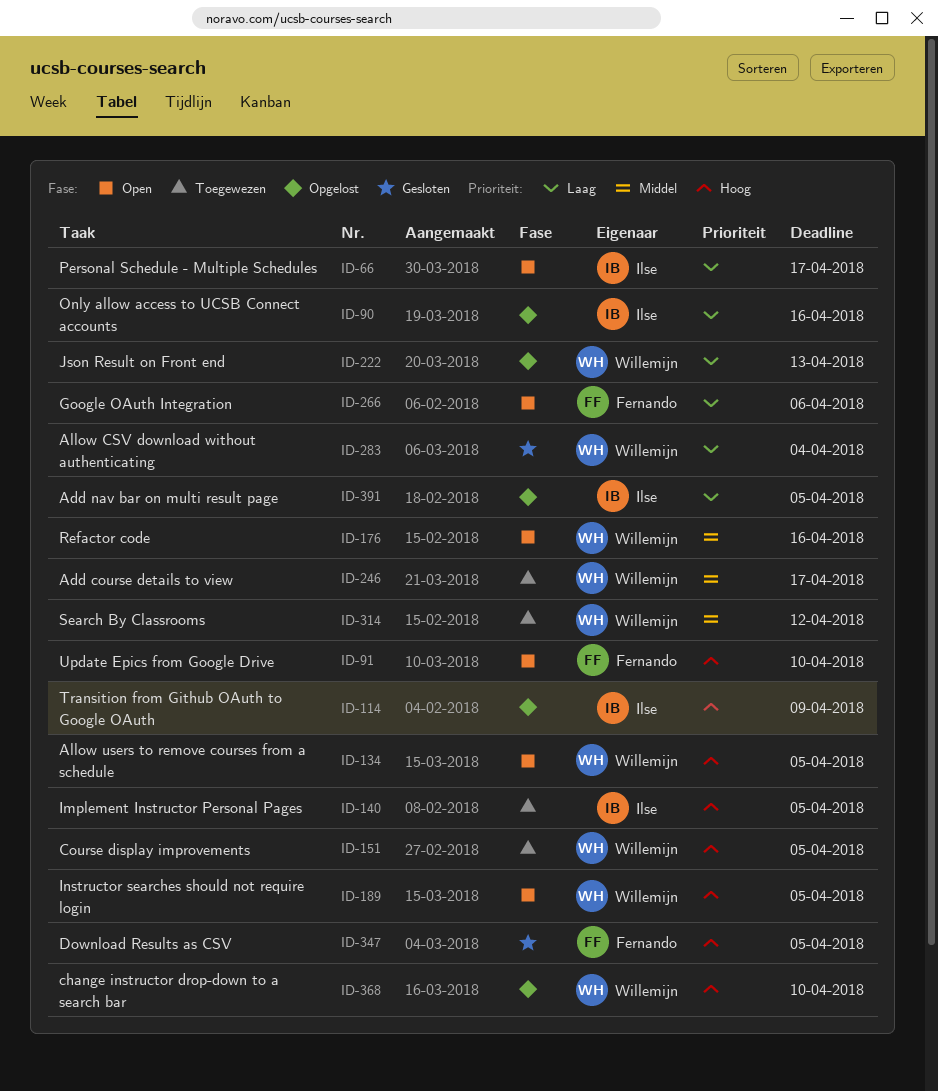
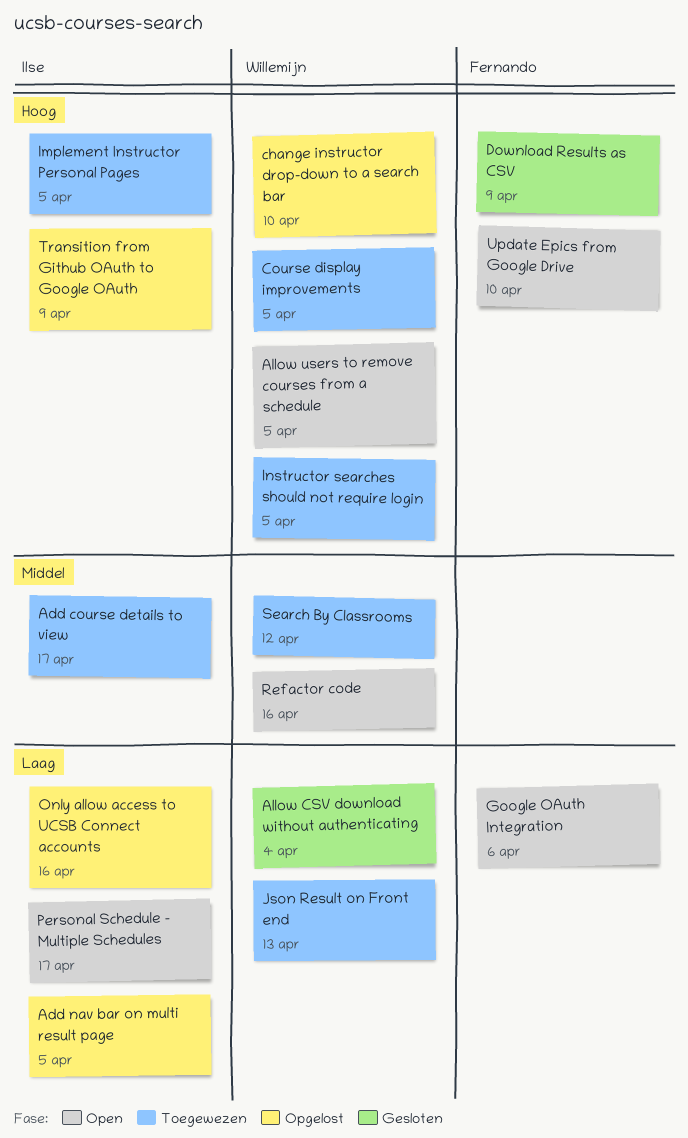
Add course details to view, owner: Willemijn -> Ilse
Download Results as CSV, due: Apr 5 -> Apr 9
Instructor searches should not require login, status: Open -> Toegewezen
Json Result on Front end, status: Opgelost -> Toegewezen

